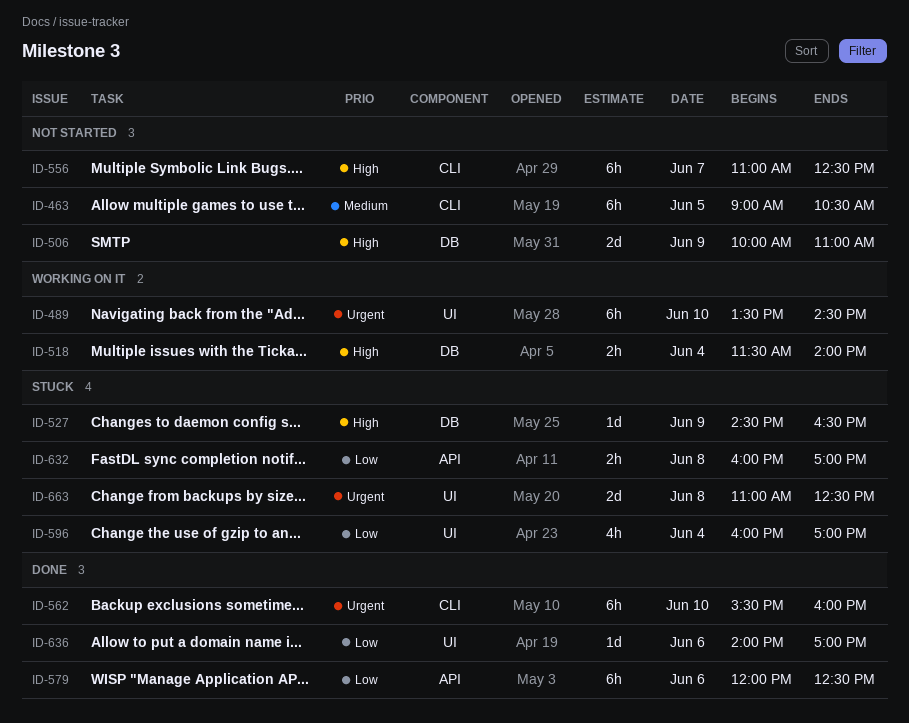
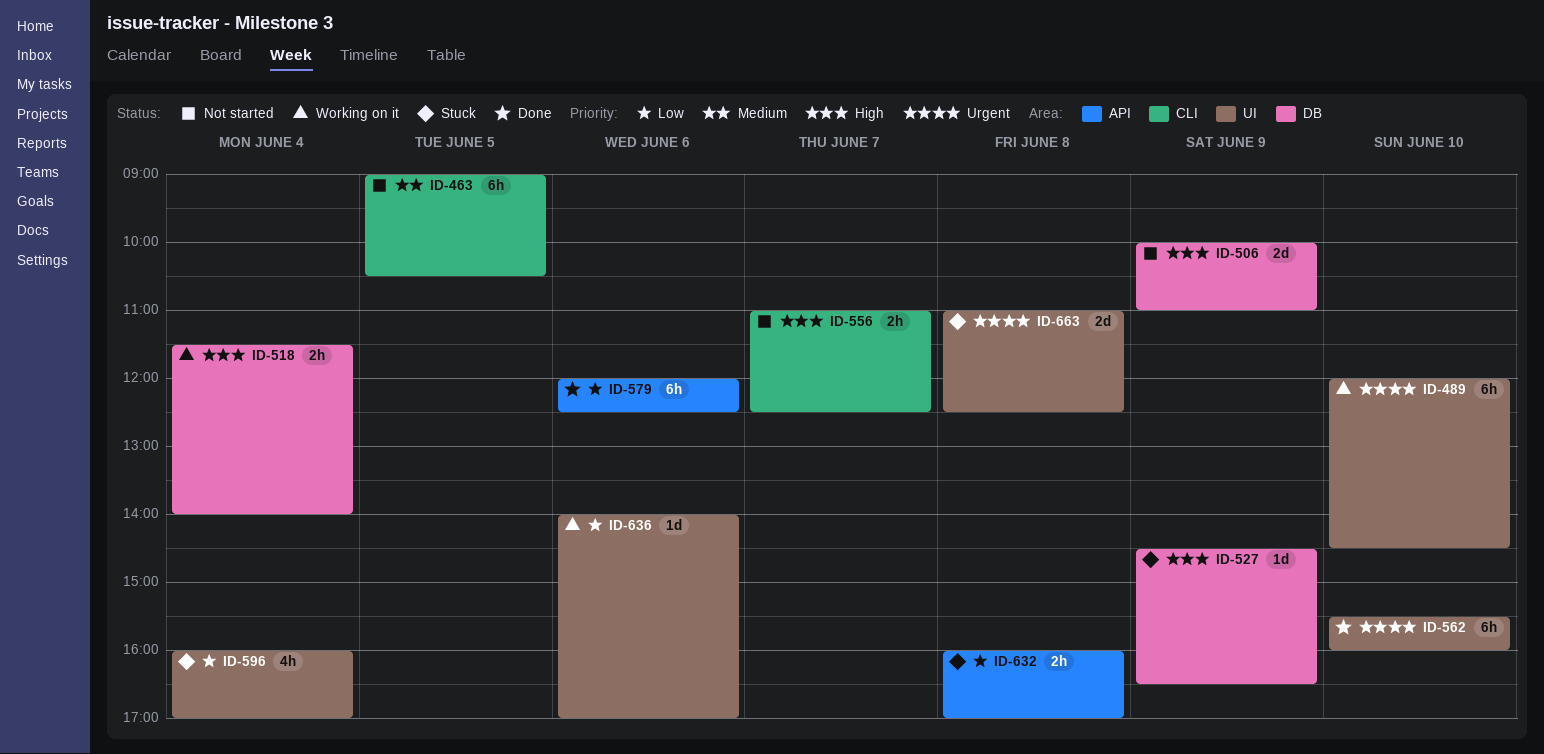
ID-489, begins: 13:30 -> 12:00
ID-556, estimate: 6h -> 2h
ID-562, label: CLI -> UI
ID-636, status: Done -> Working on it

